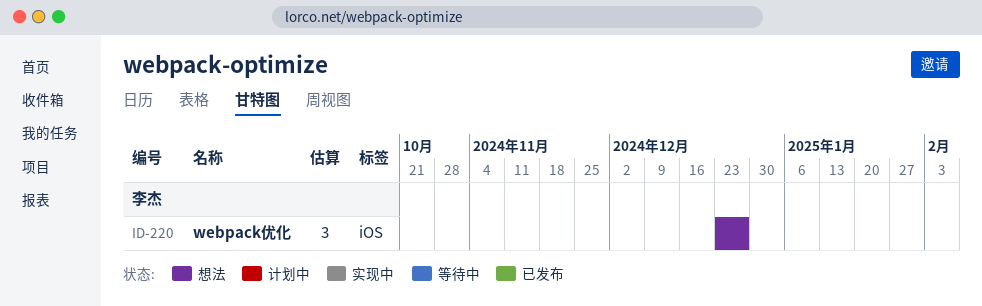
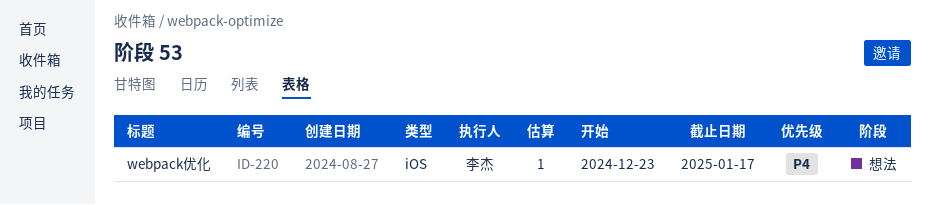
ID-220, estimate: 3 -> 1
ID-220, due: Dec 27 -> Jan 17

